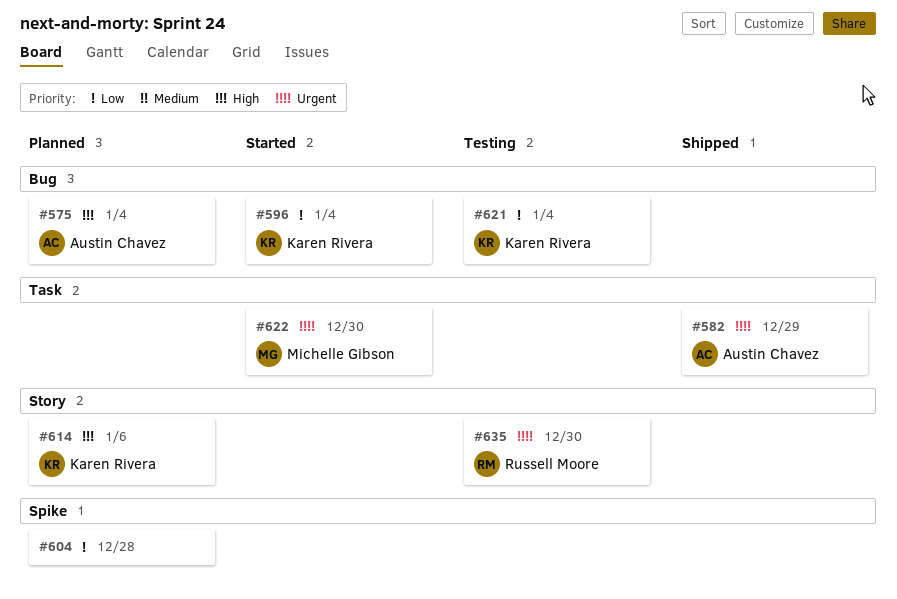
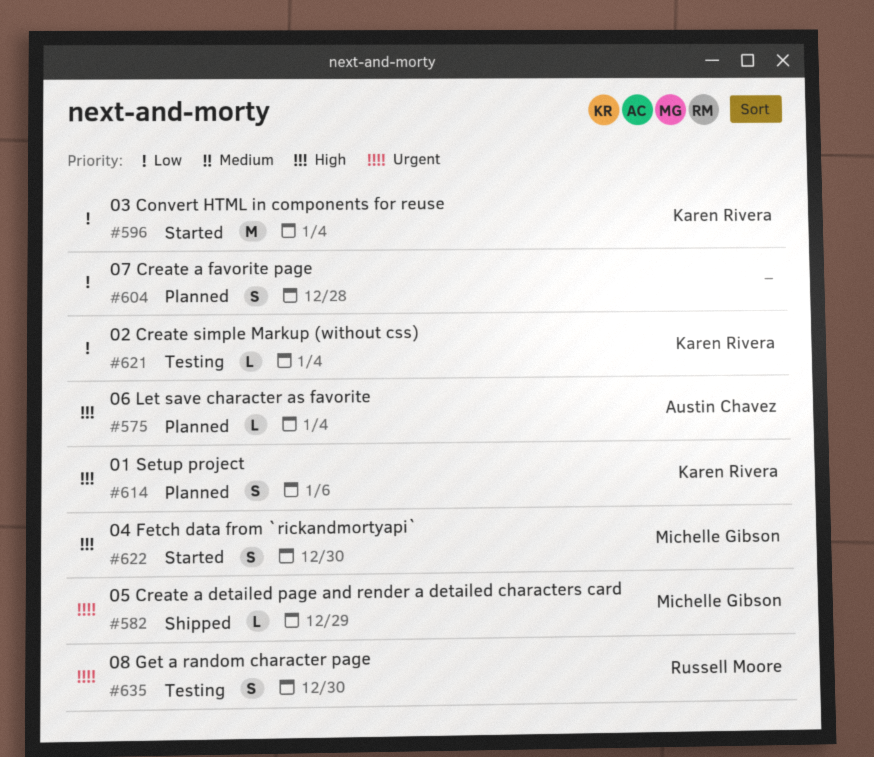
#582, owner: Austin Chavez -> Michelle Gibson
#622, priority: Urgent -> High

